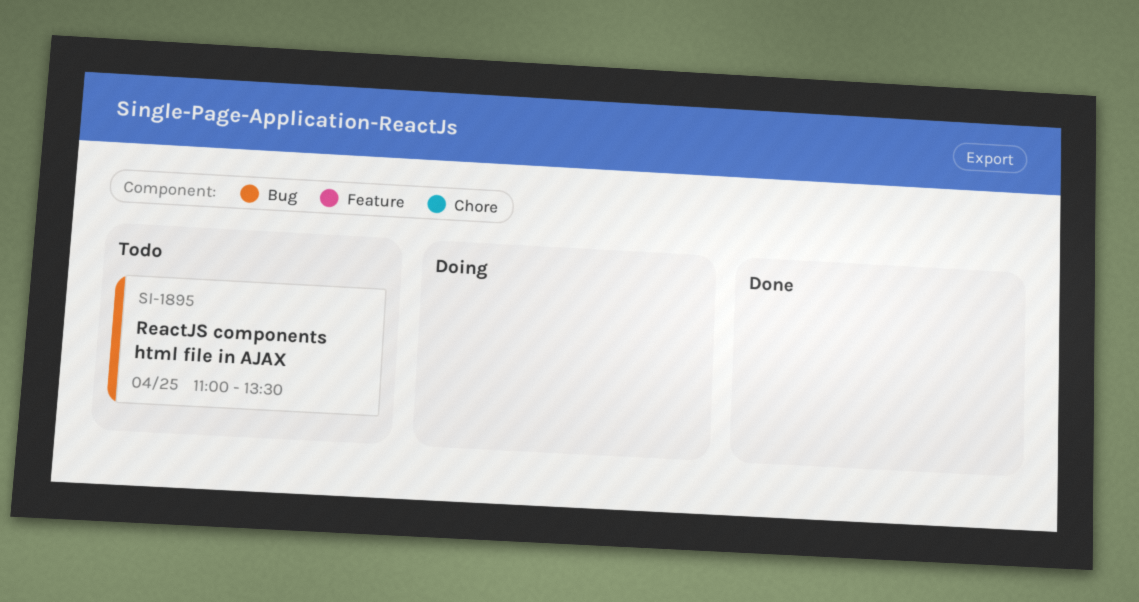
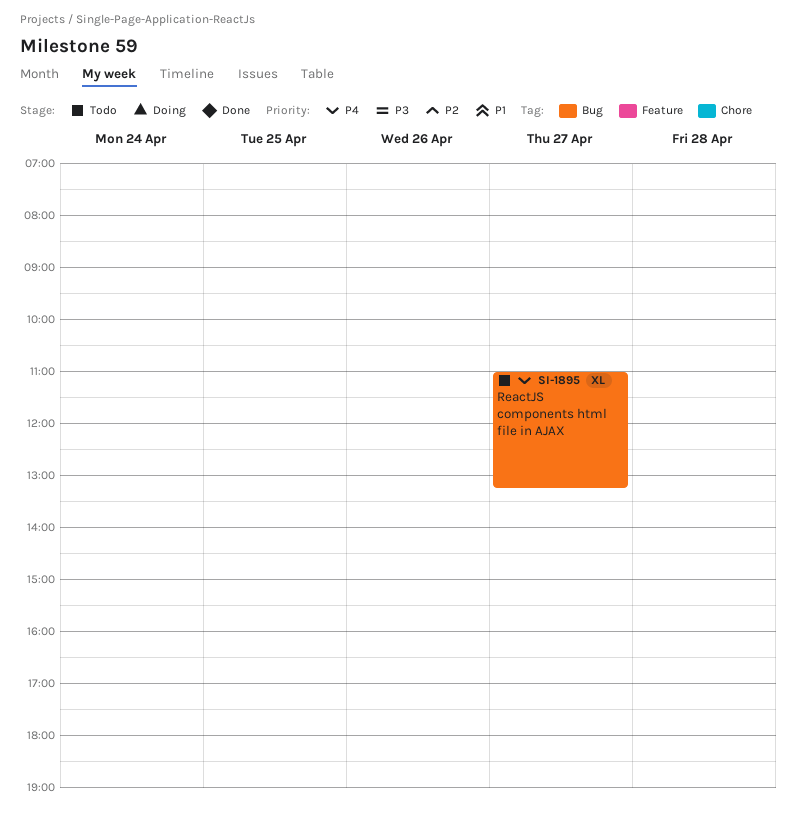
SI-1895, day: Apr 25 -> Apr 27
SI-1895, ends: 13:30 -> 13:15

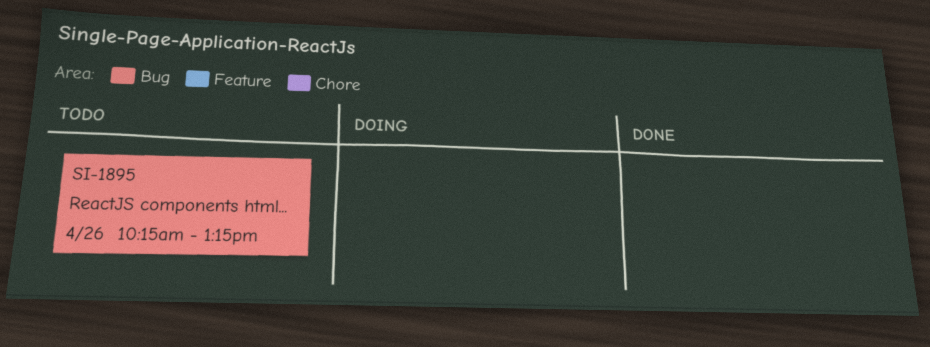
SI-1895, day: Apr 27 -> Apr 26
SI-1895, begins: 11:00 -> 10:15

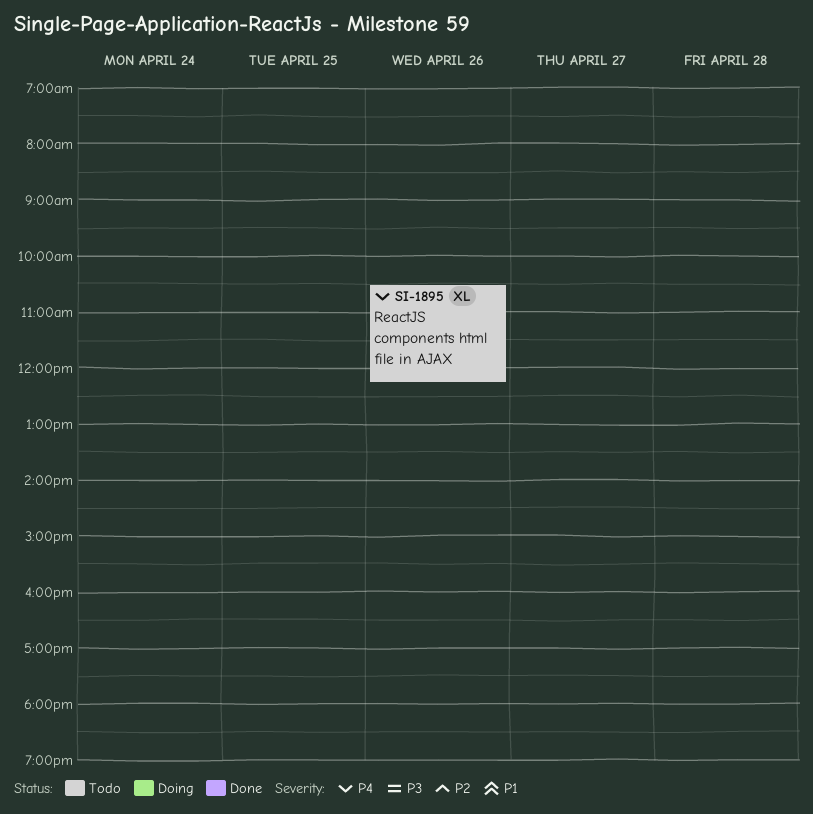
SI-1895, begins: 10:15 -> 10:30
SI-1895, ends: 13:15 -> 12:15

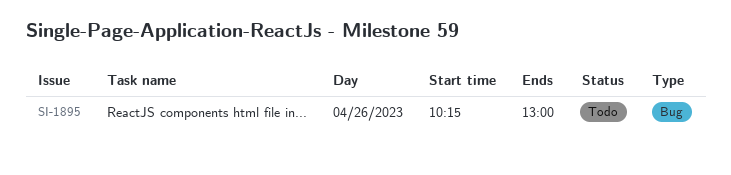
SI-1895, begins: 10:30 -> 10:15
SI-1895, ends: 12:15 -> 13:00

